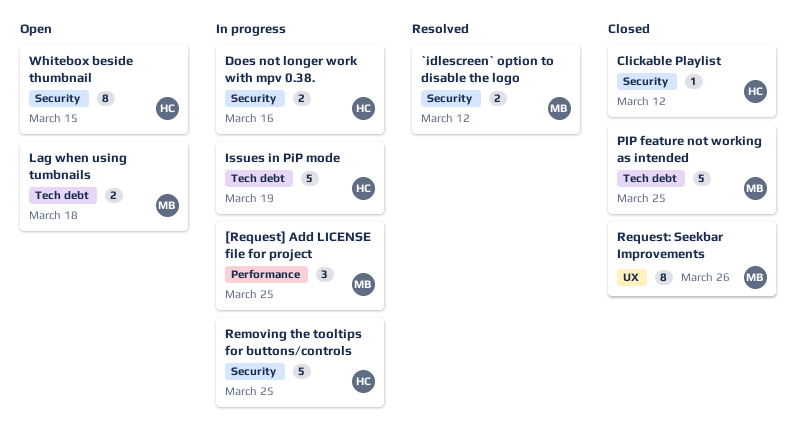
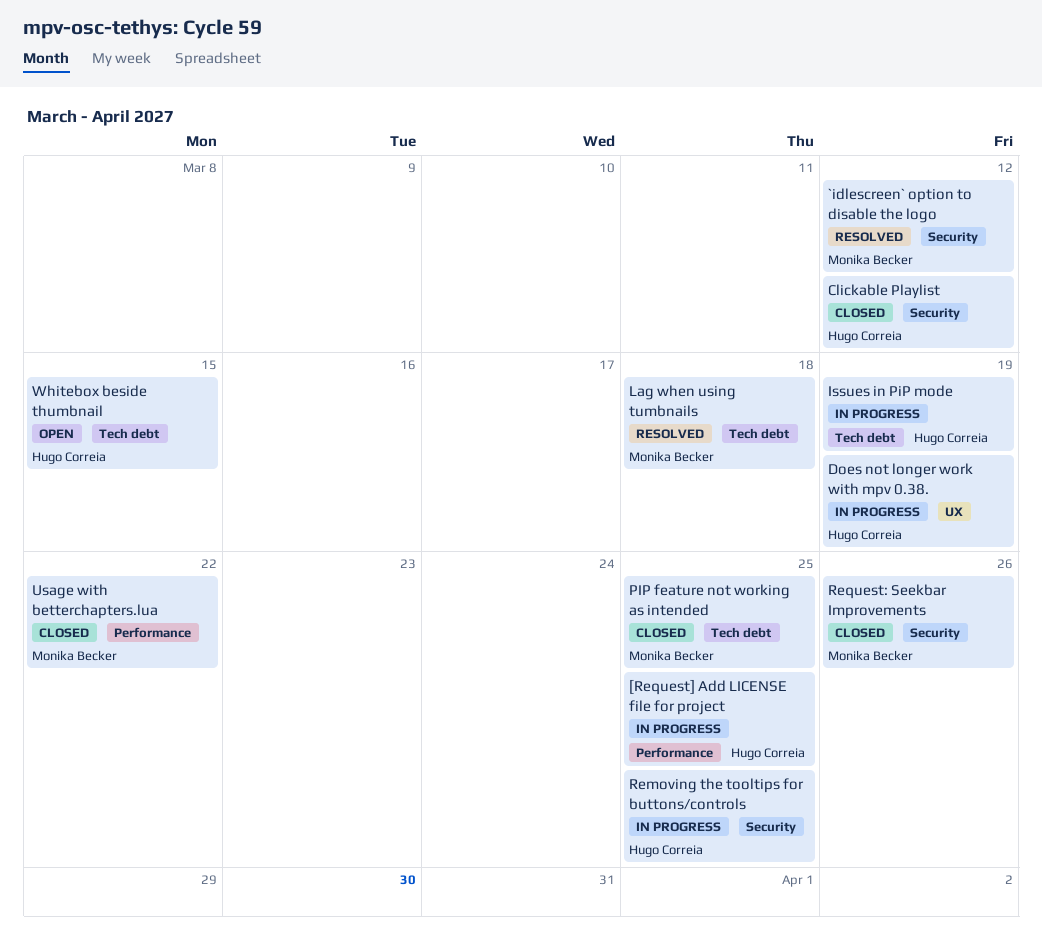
[Request] Add LICENSE file for project, owner: Monika Becker -> Hugo Correia
Does not longer work with mpv 0.38., label: Security -> UX
Does not longer work with mpv 0.38., due: Mar 16 -> Mar 19
Lag when using tumbnails, status: Open -> Resolved
Request: Seekbar Improvements, label: UX -> Security
Usage with betterchapters.lua: none -> present
Whitebox beside thumbnail, label: Security -> Tech debt

